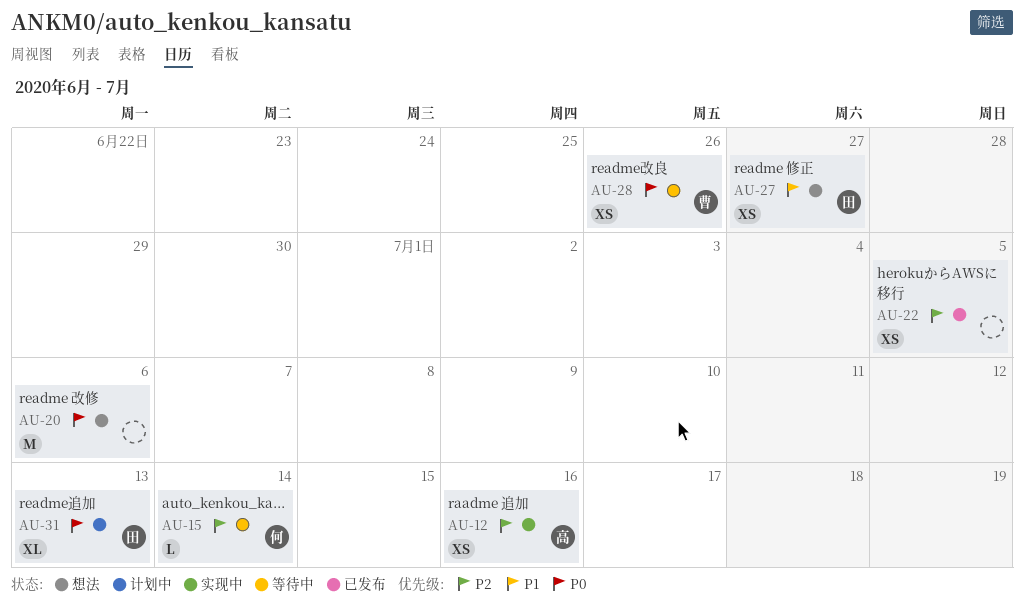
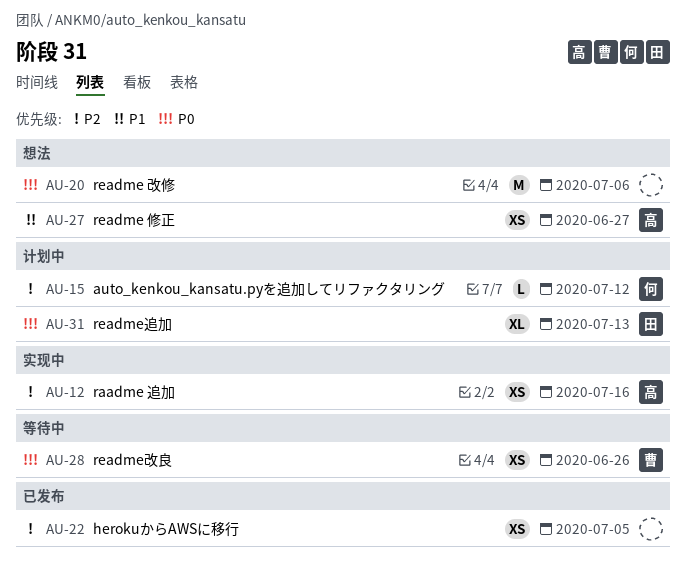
AU-15, status: 等待中 -> 计划中
AU-15, due: Jul 14 -> Jul 12
AU-27, owner: 田 -> 高

